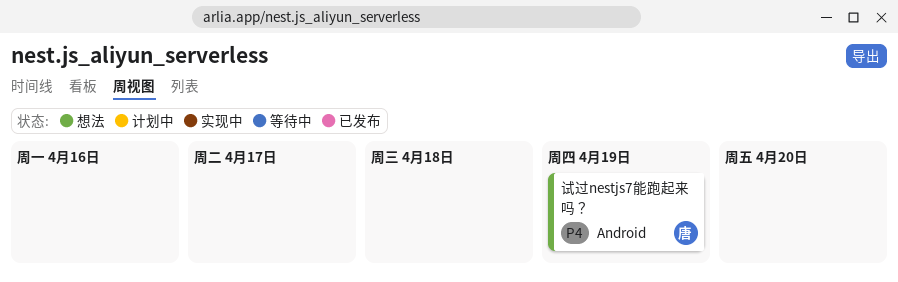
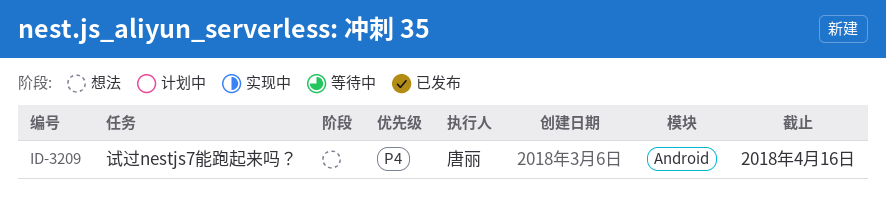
试过nestjs7能跑起来吗？, due: Apr 19 -> Apr 16

